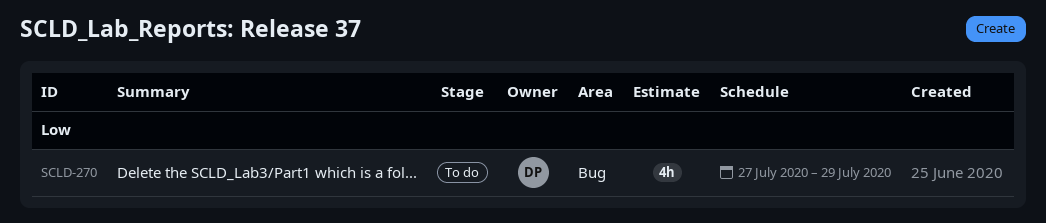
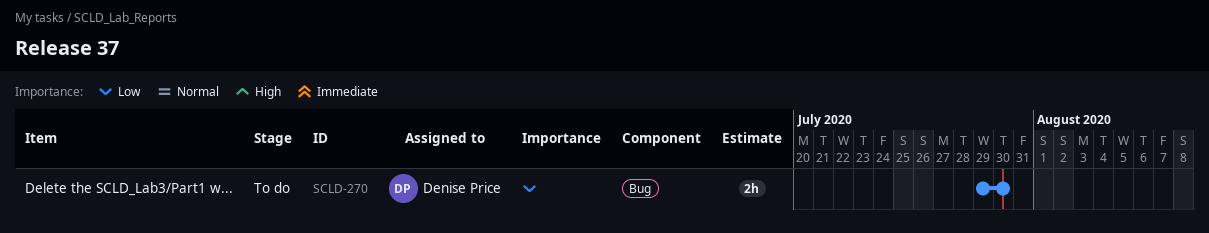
SCLD-270, estimate: 4h -> 2h
SCLD-270, start: Jul 27 -> Jul 29
SCLD-270, due: Jul 29 -> Jul 30

